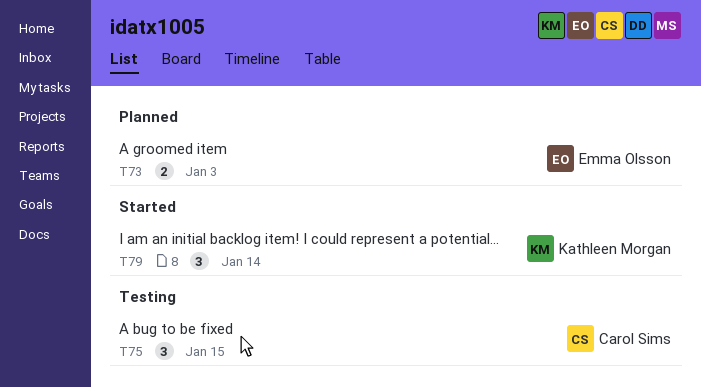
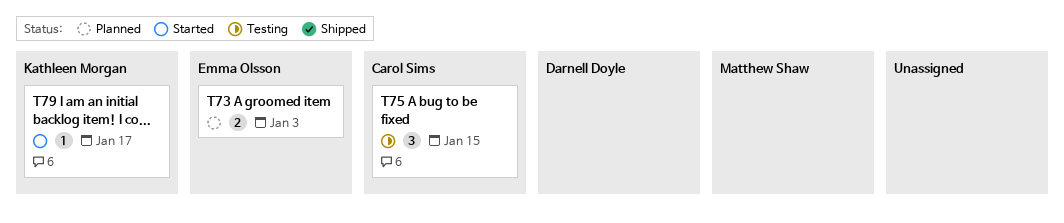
T79, estimate: 3 -> 1
T79, due: Jan 14 -> Jan 17

